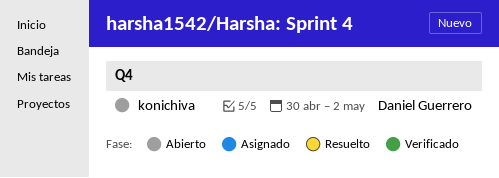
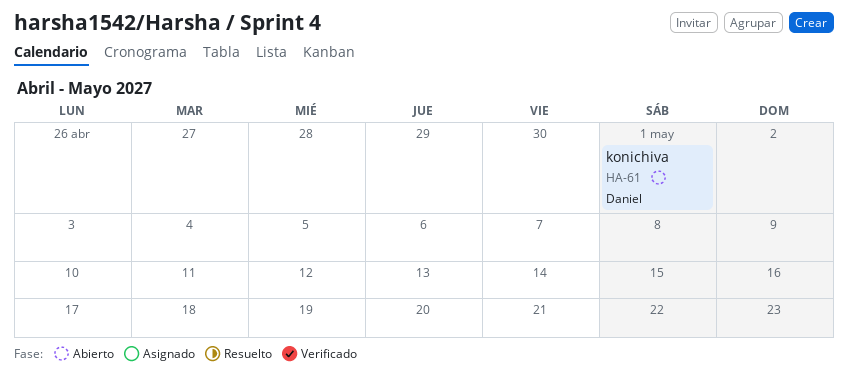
konichiva, due: May 2 -> May 1

